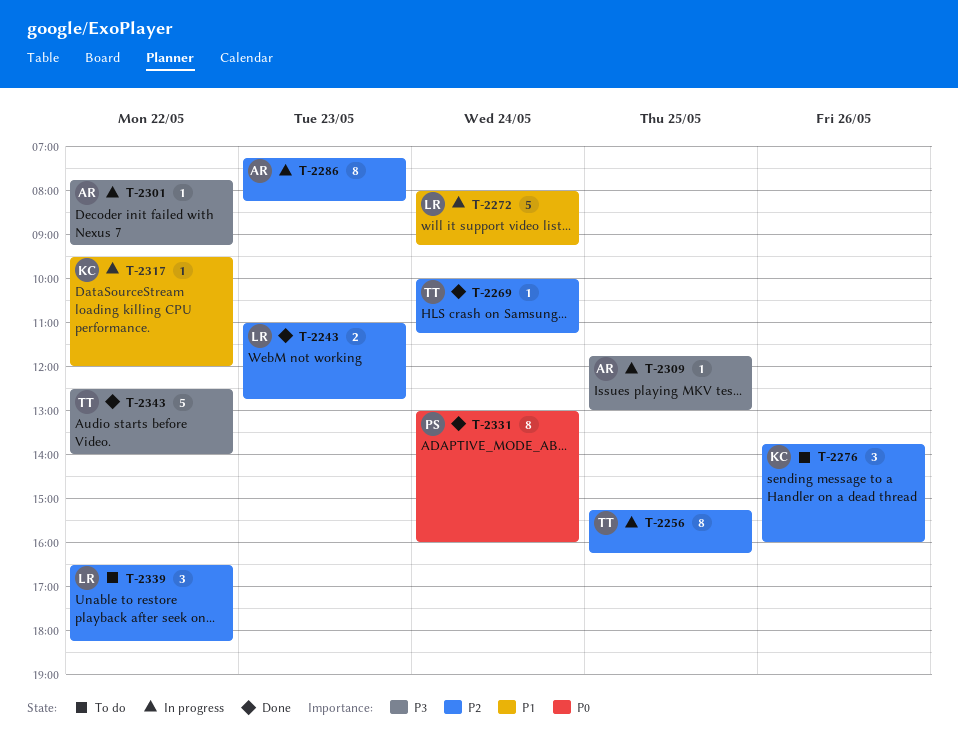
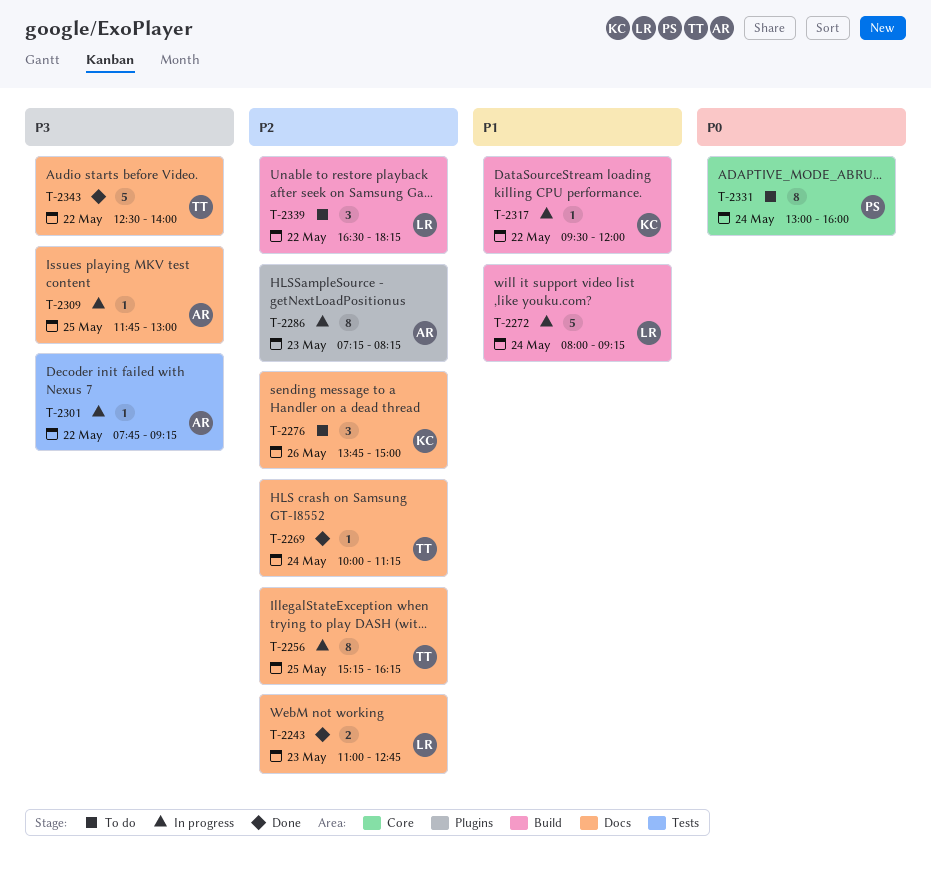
T-2276, ends: 16:00 -> 15:00
T-2331, status: Done -> To do

